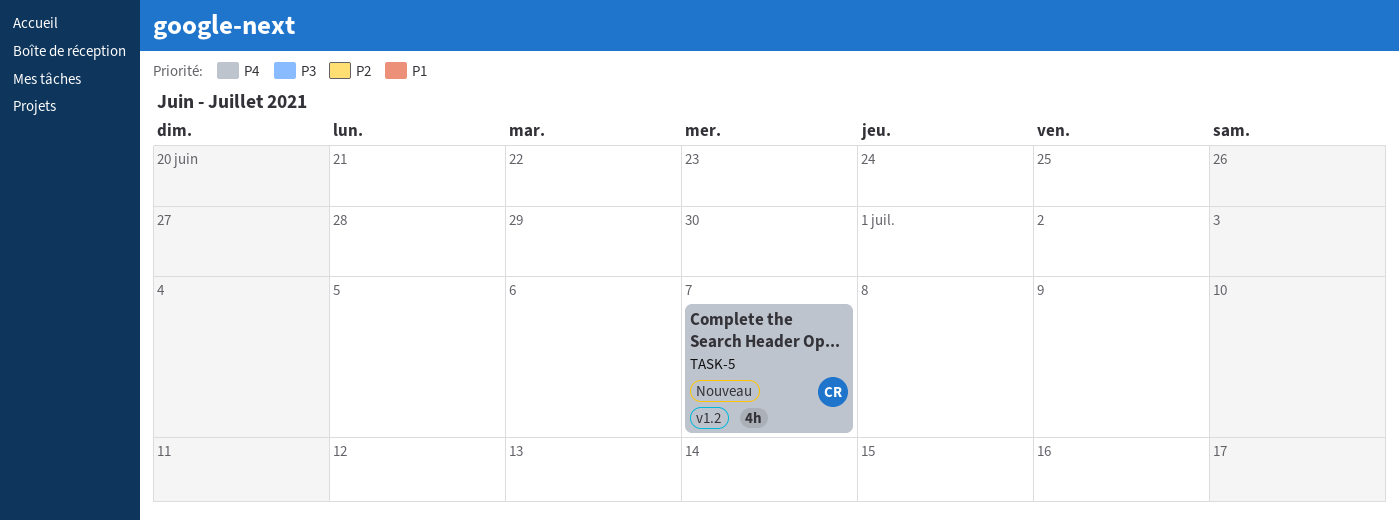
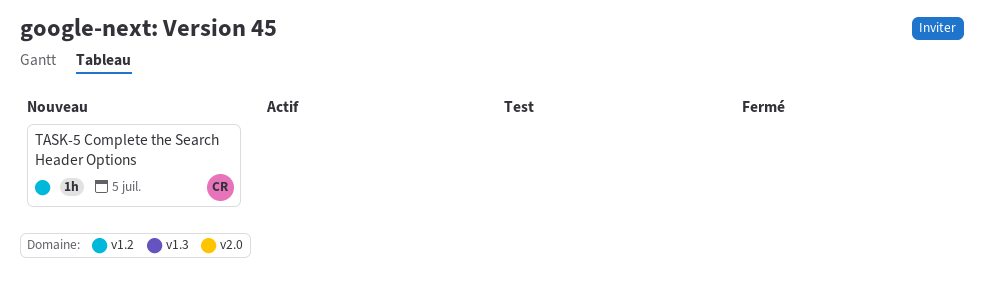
TASK-5, estimate: 4h -> 1h
TASK-5, due: Jul 7 -> Jul 5

